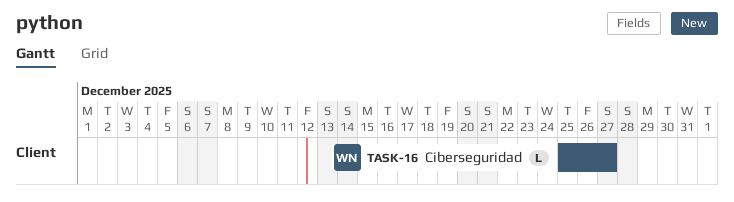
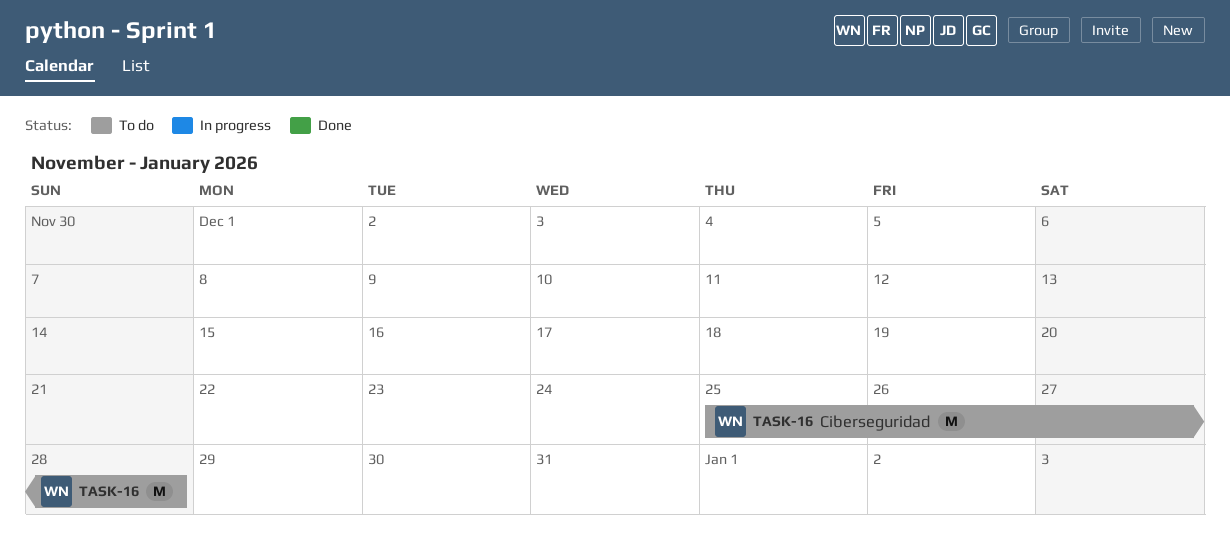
TASK-16, estimate: L -> M
TASK-16, due: Dec 27 -> Dec 28

